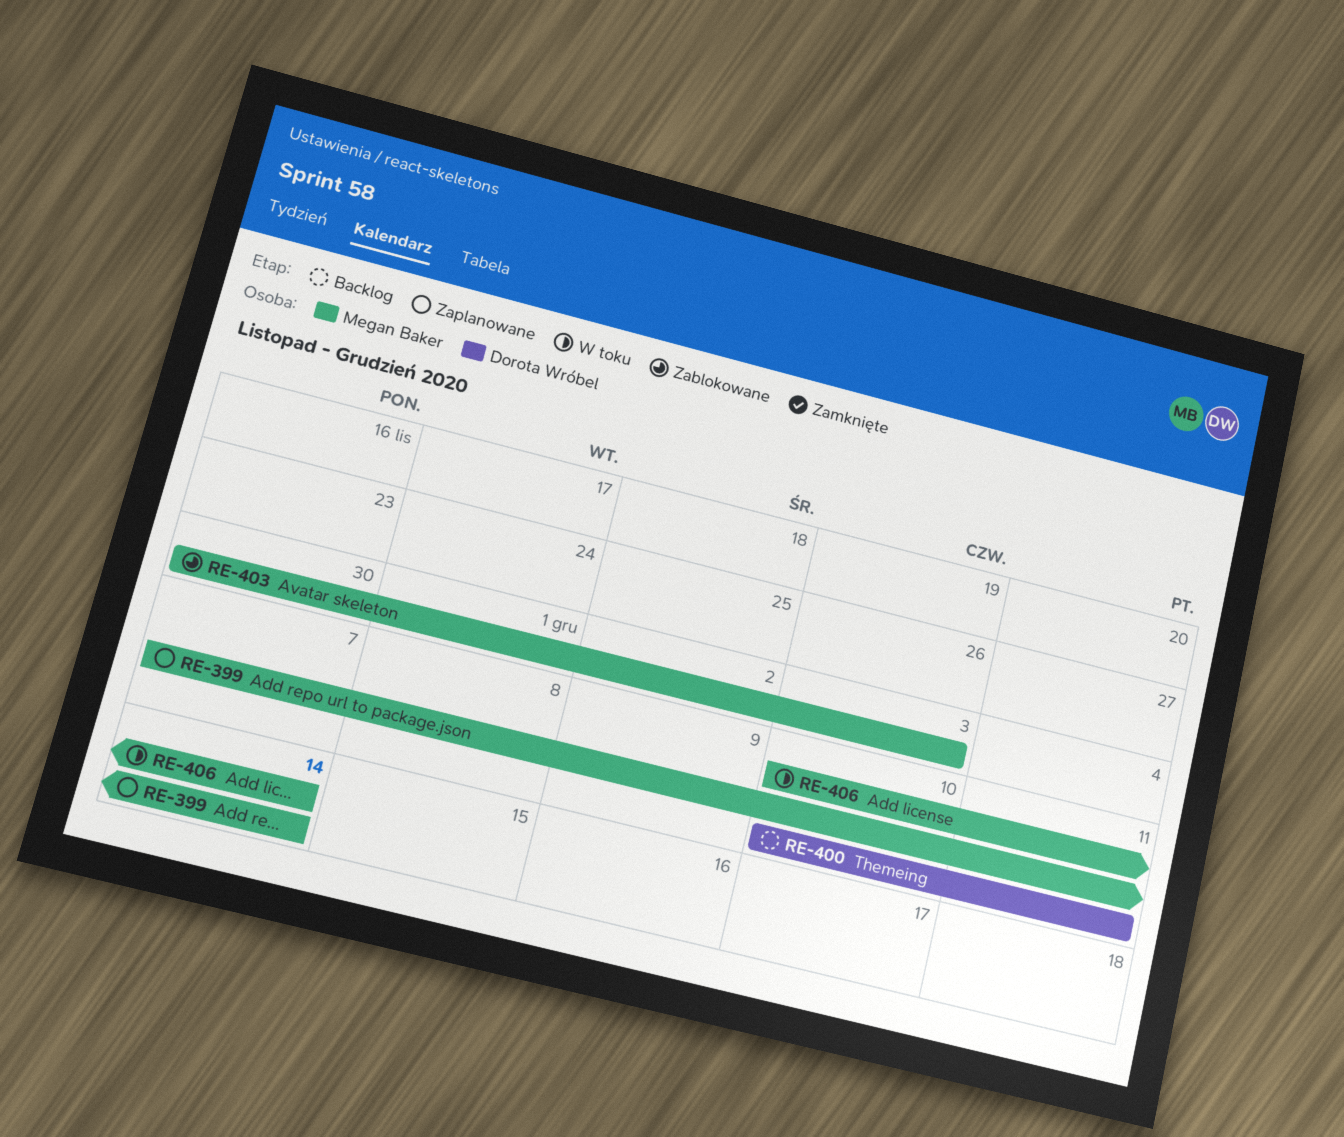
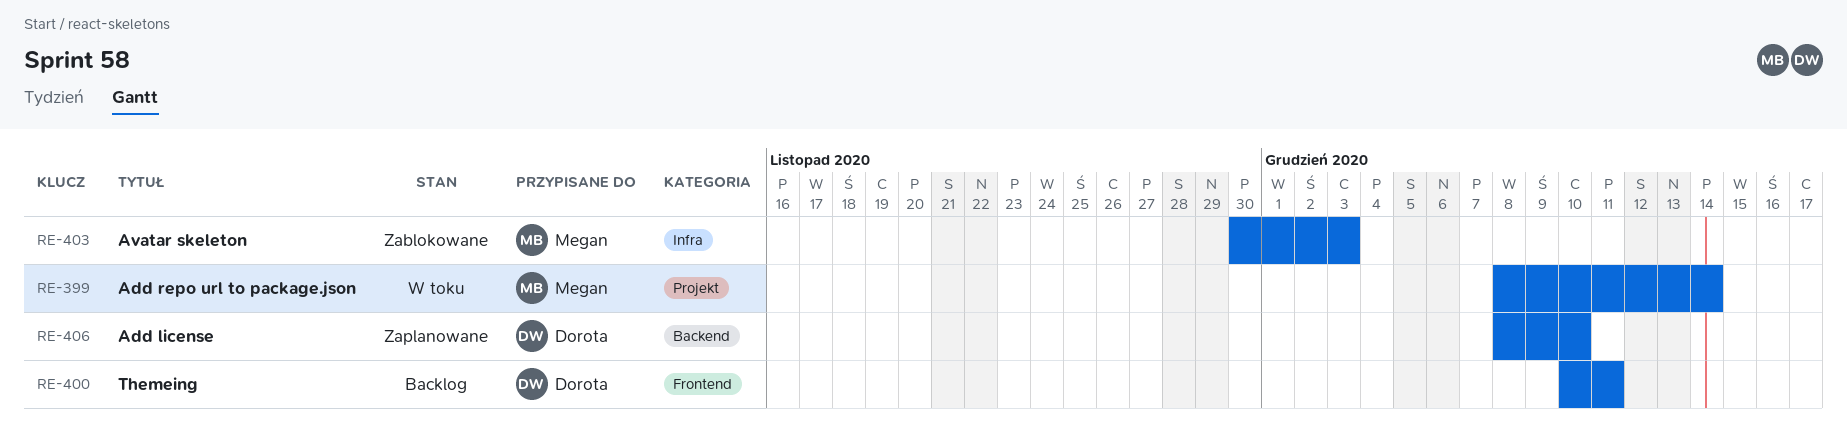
RE-399, status: Zaplanowane -> W toku
RE-399, start: Dec 7 -> Dec 8
RE-406, status: W toku -> Zaplanowane
RE-406, owner: Megan Baker -> Dorota Wróbel
RE-406, start: Dec 10 -> Dec 8
RE-406, due: Dec 14 -> Dec 10

